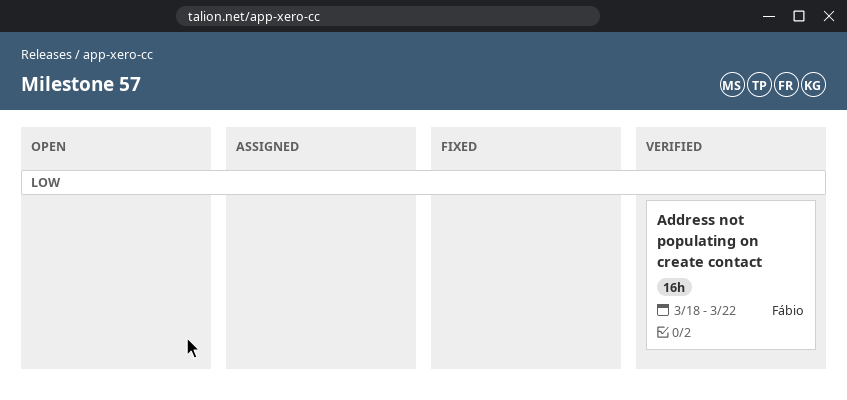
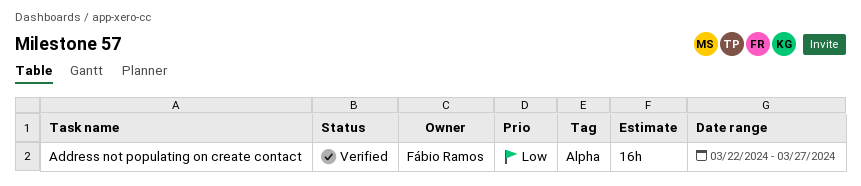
Address not populating on create contact, start: Mar 18 -> Mar 22
Address not populating on create contact, due: Mar 22 -> Mar 27

